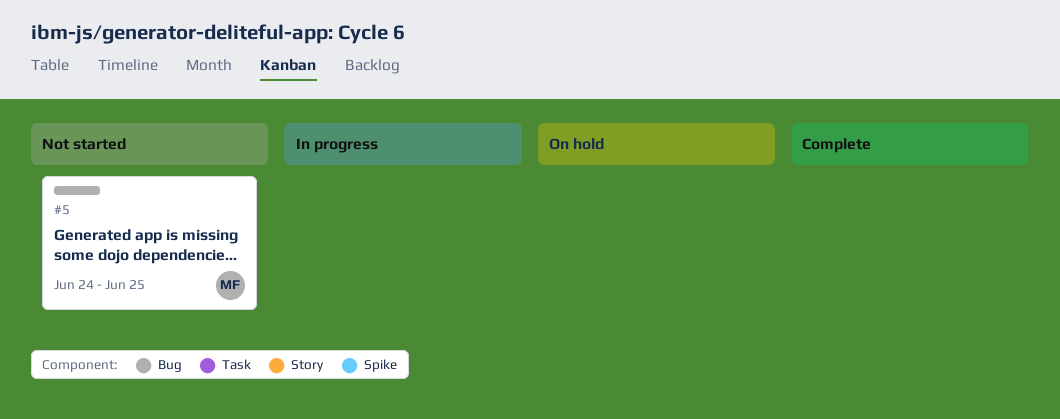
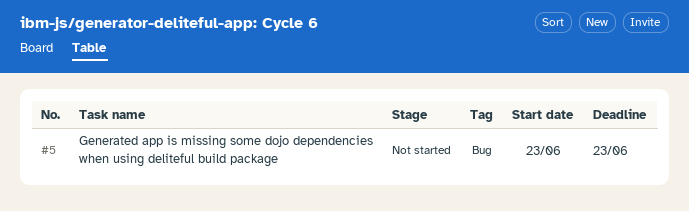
#5, start: Jun 24 -> Jun 23
#5, due: Jun 25 -> Jun 23

